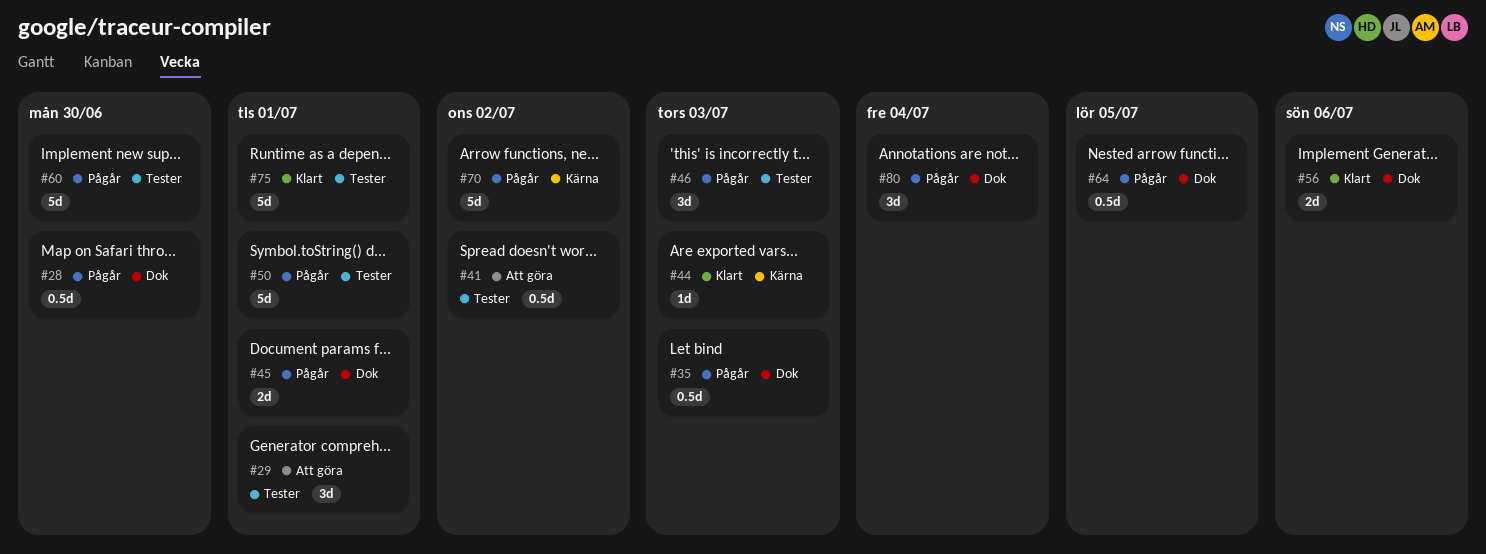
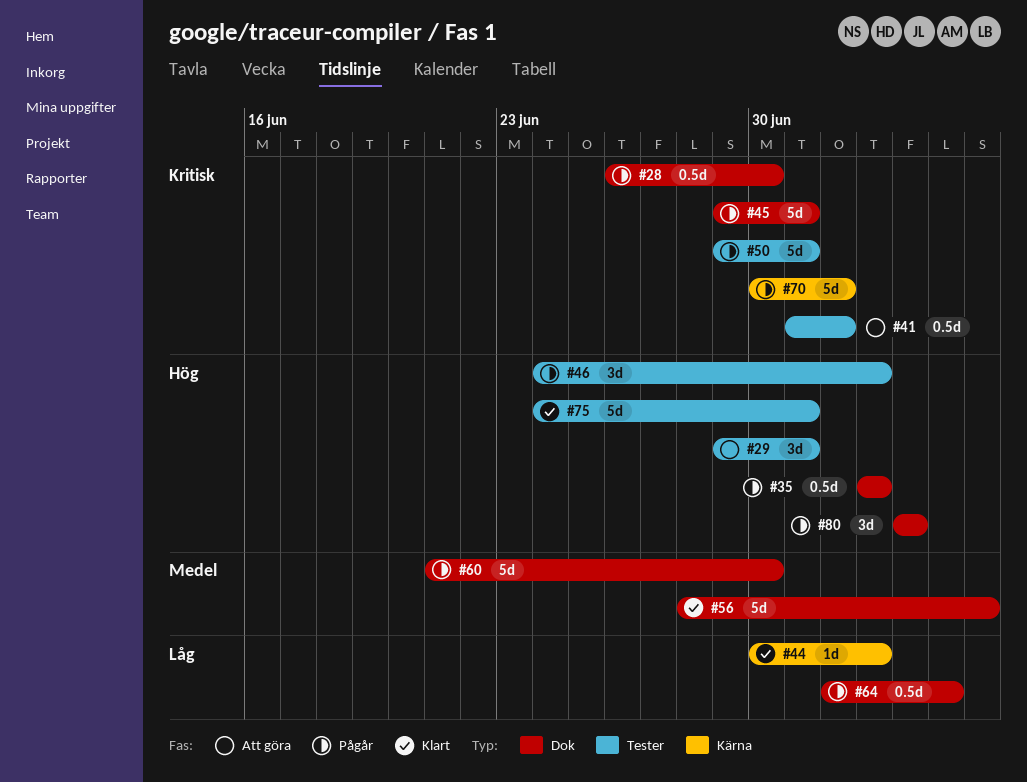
#45, estimate: 2d -> 5d
#56, estimate: 2d -> 5d
#60, label: Tester -> Dok

